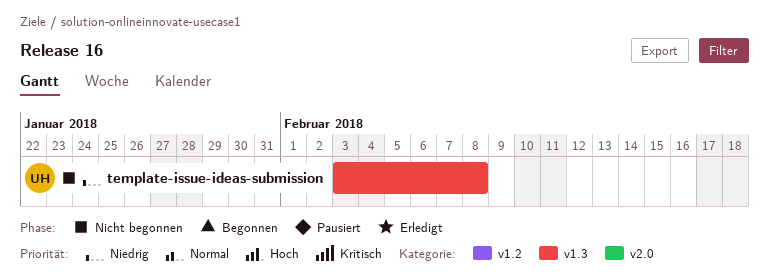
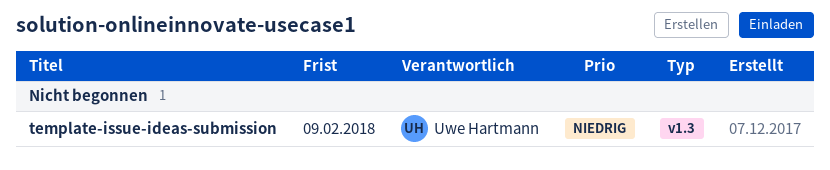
template-issue-ideas-submission, due: Feb 8 -> Feb 9

